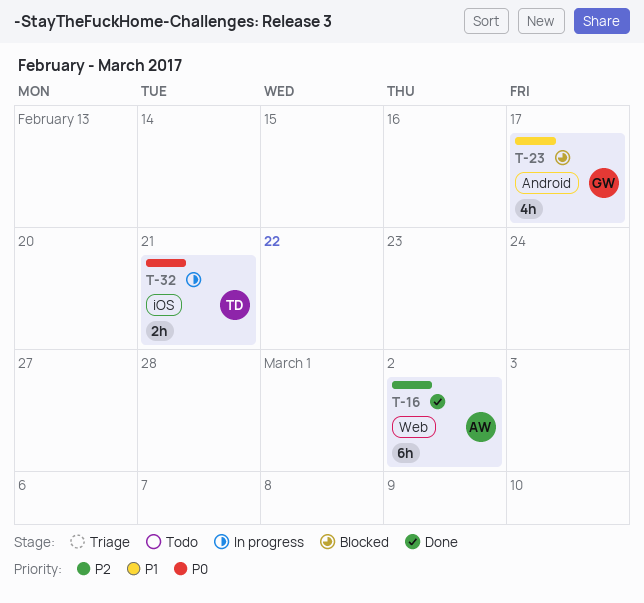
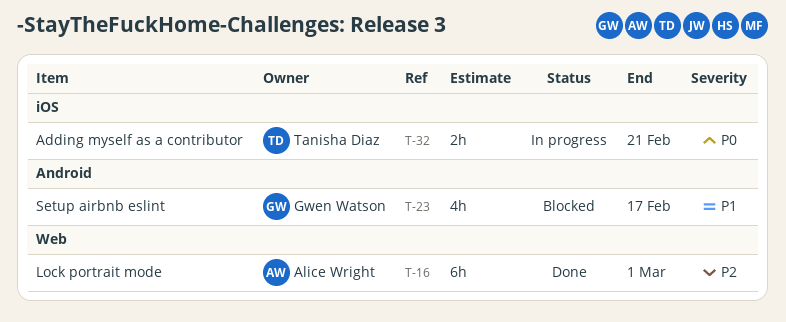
T-16, due: Mar 2 -> Mar 1

